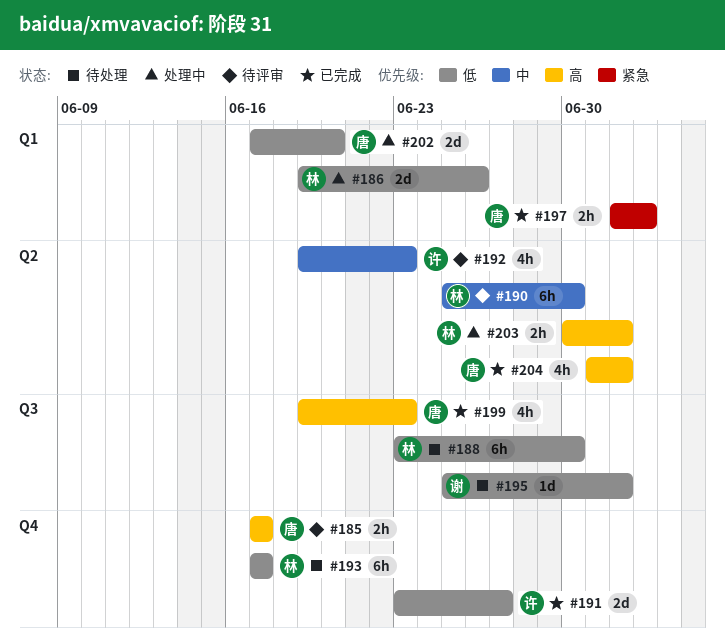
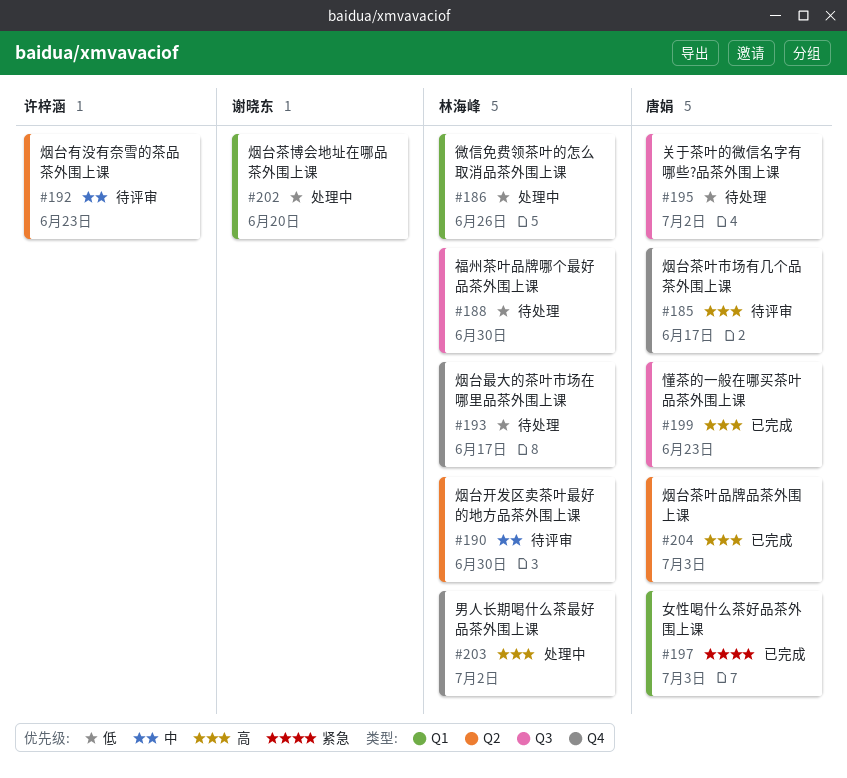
#191: present -> none
#195, owner: 谢晓东 -> 唐娟
#202, owner: 唐娟 -> 谢晓东
#203, label: Q2 -> Q4
#204, due: Jul 2 -> Jul 3

